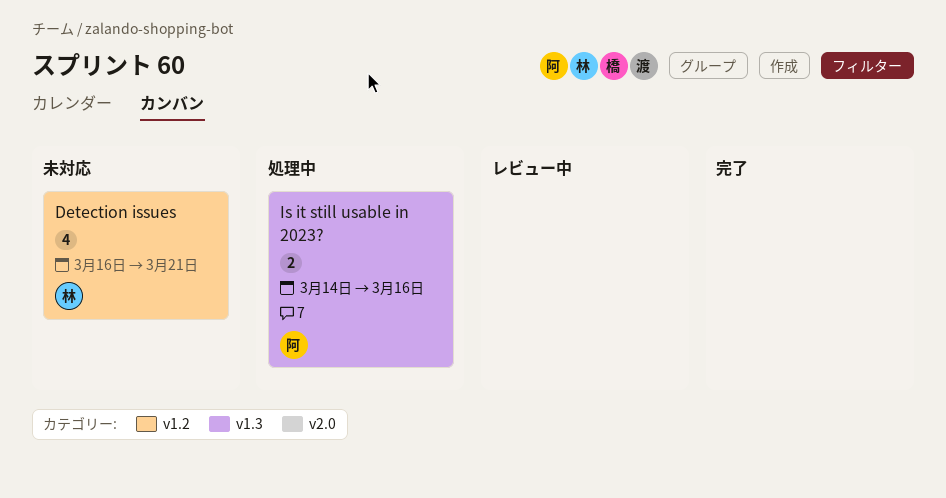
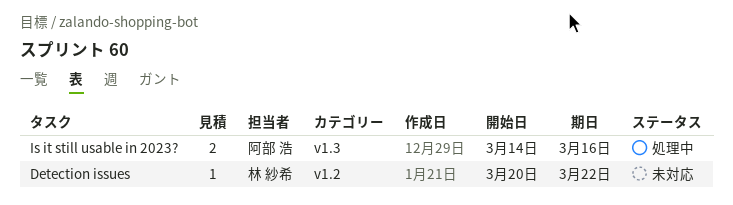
Detection issues, estimate: 4 -> 1
Detection issues, start: Mar 16 -> Mar 20
Detection issues, due: Mar 21 -> Mar 22

